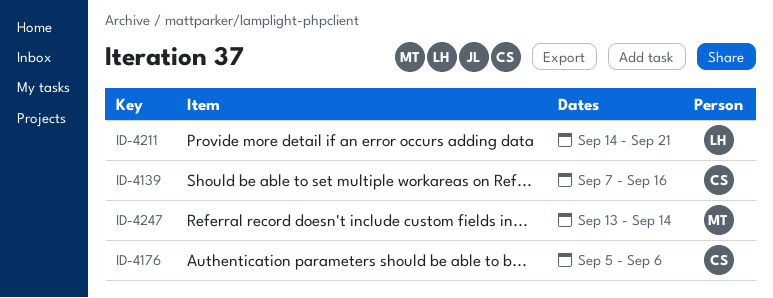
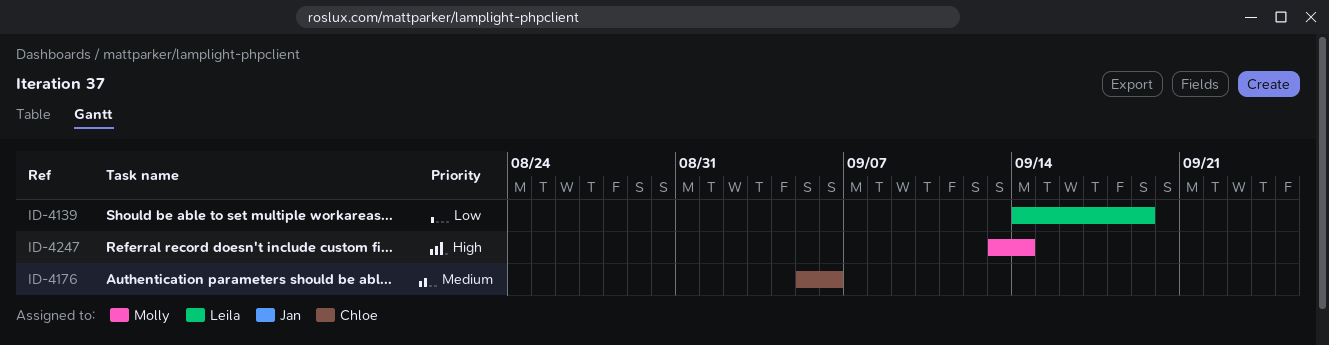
ID-4139, owner: Chloe -> Leila
ID-4139, start: Sep 7 -> Sep 14
ID-4139, due: Sep 16 -> Sep 19
ID-4211: present -> none

